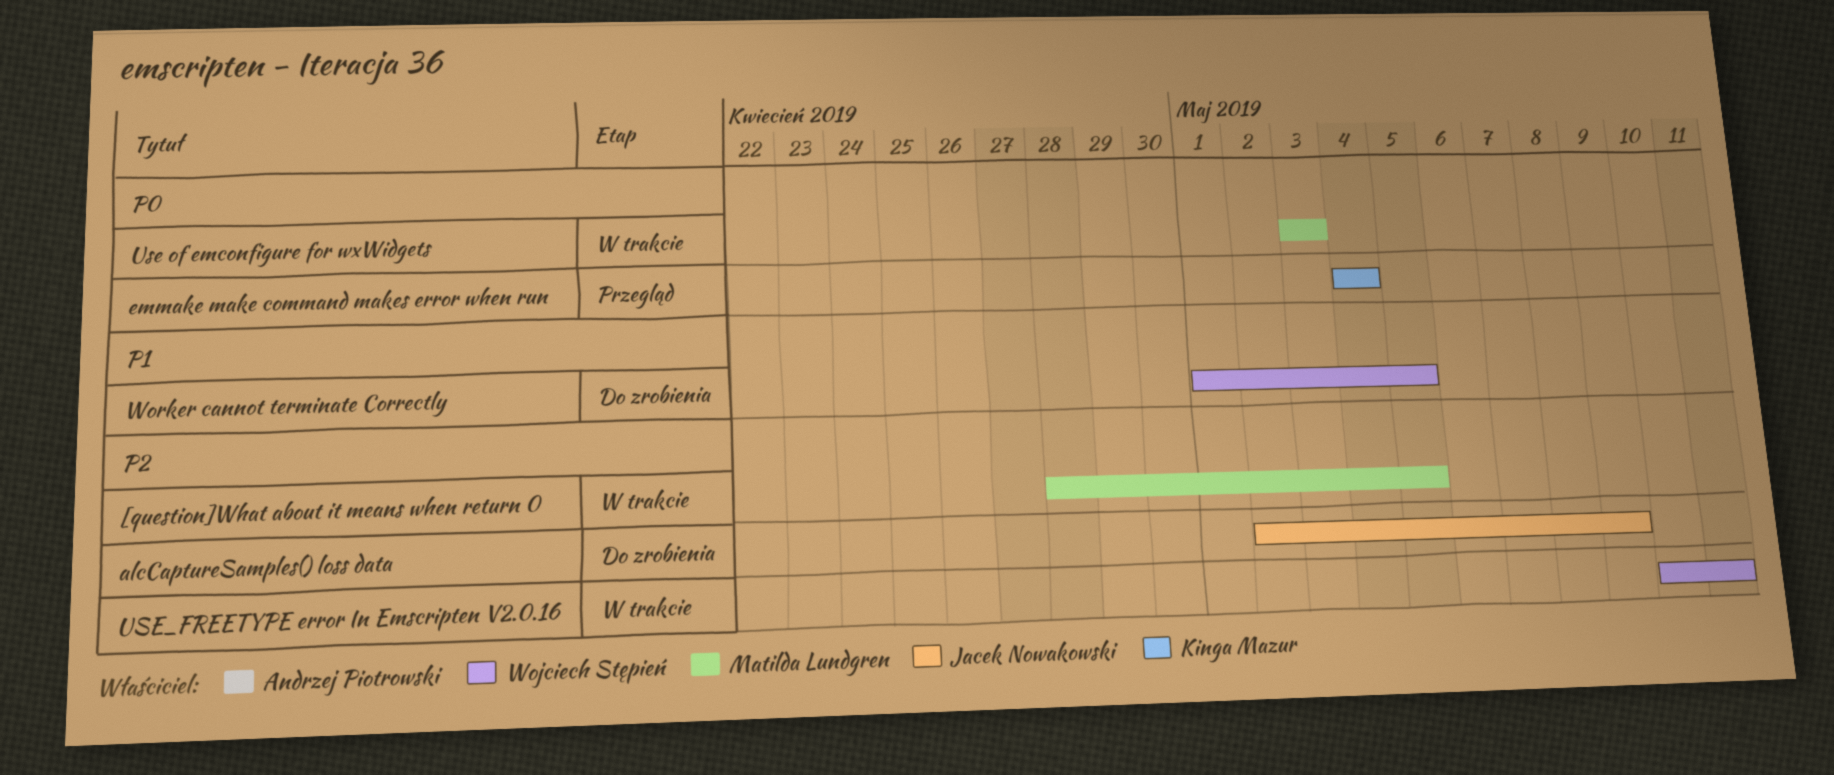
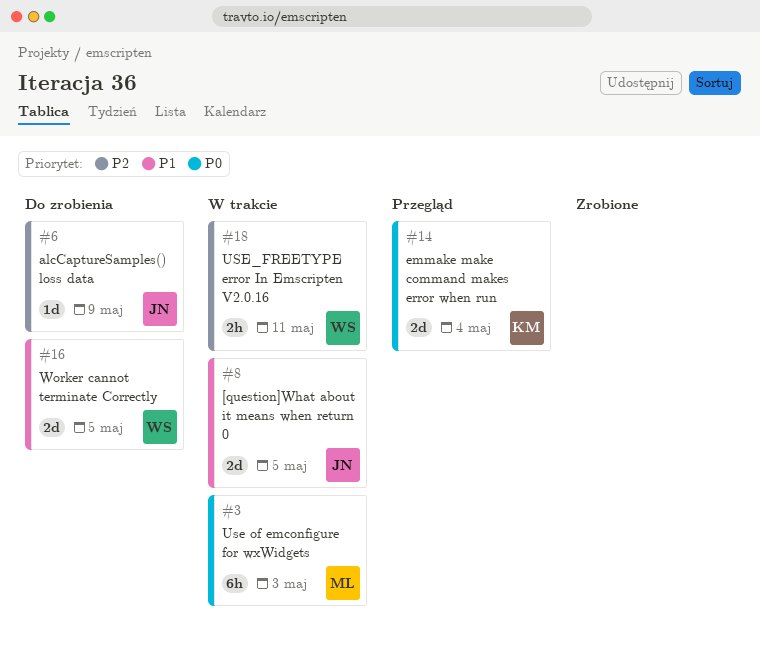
[question]What about it means when return 0, owner: Matilda Lundgren -> Jacek Nowakowski
[question]What about it means when return 0, priority: P2 -> P1

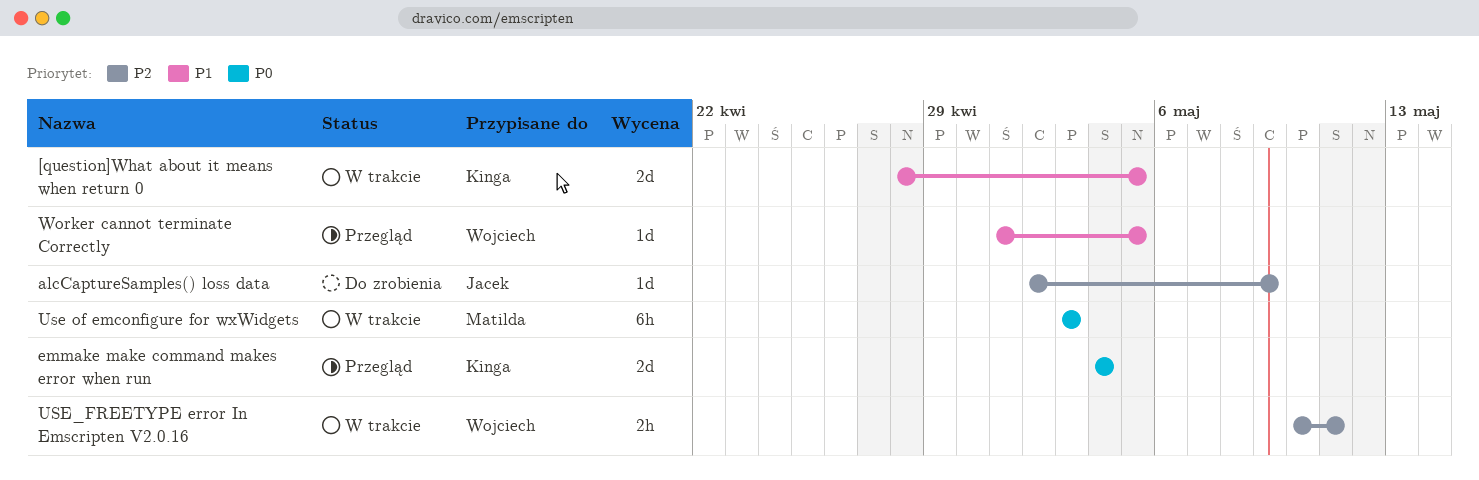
[question]What about it means when return 0, owner: Jacek -> Kinga
Worker cannot terminate Correctly, status: Do zrobienia -> Przegląd
Worker cannot terminate Correctly, estimate: 2d -> 1d

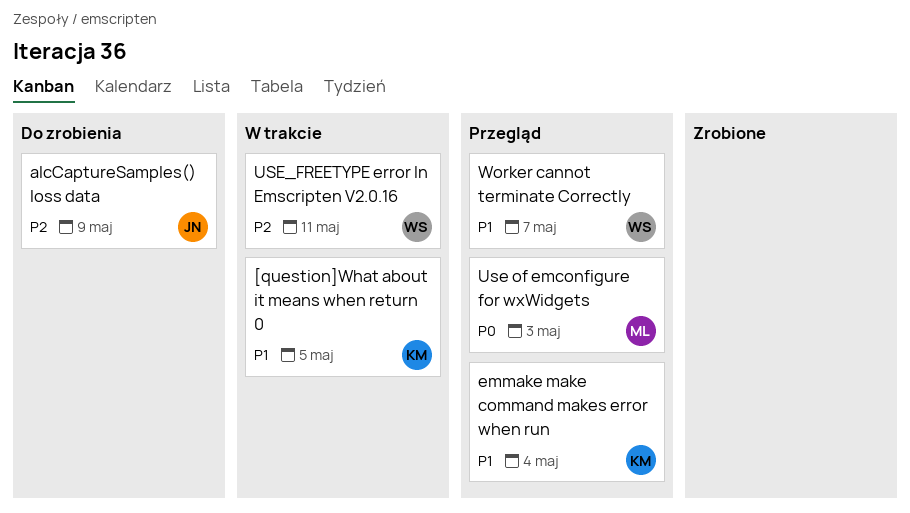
emmake make command makes error when run, priority: P0 -> P1
Use of emconfigure for wxWidgets, status: W trakcie -> Przegląd
Worker cannot terminate Correctly, due: May 5 -> May 7

